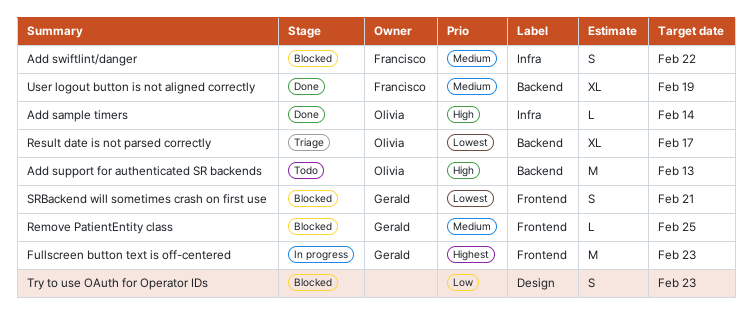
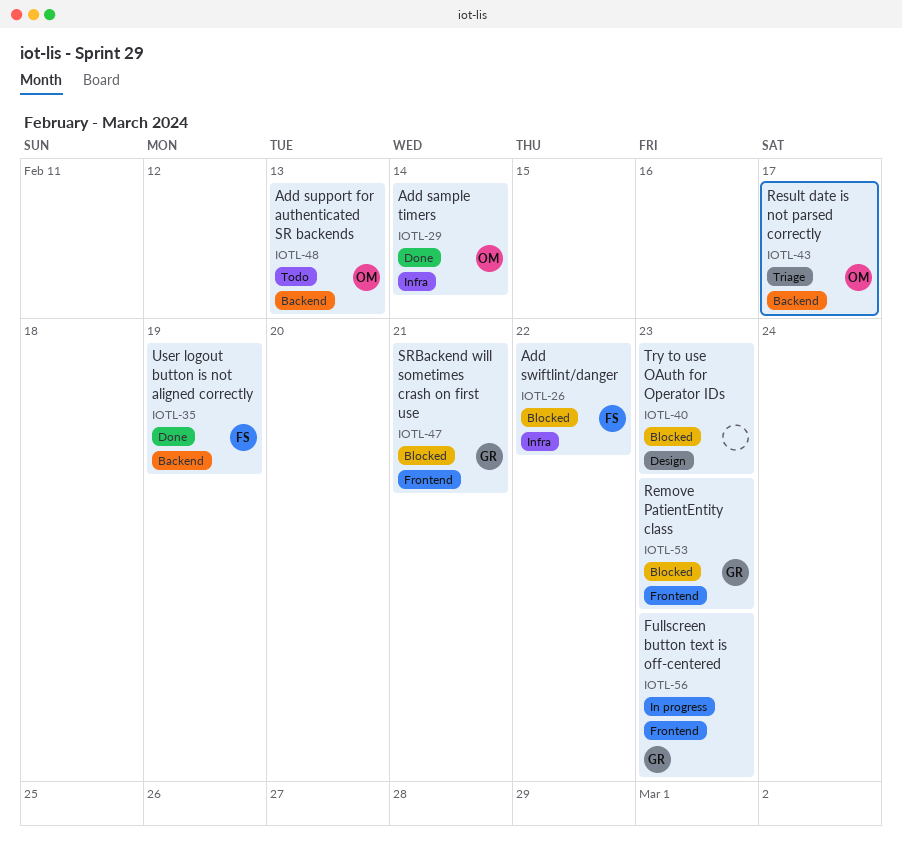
Remove PatientEntity class, due: Feb 25 -> Feb 23

